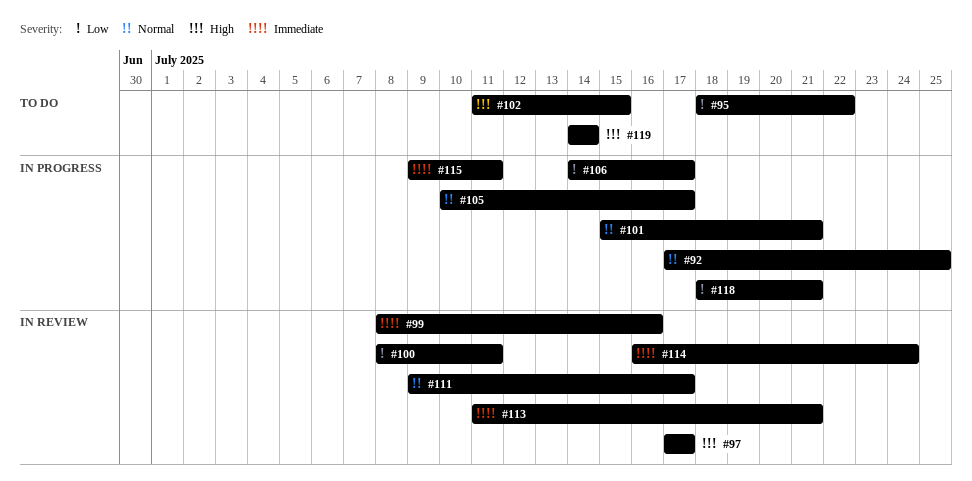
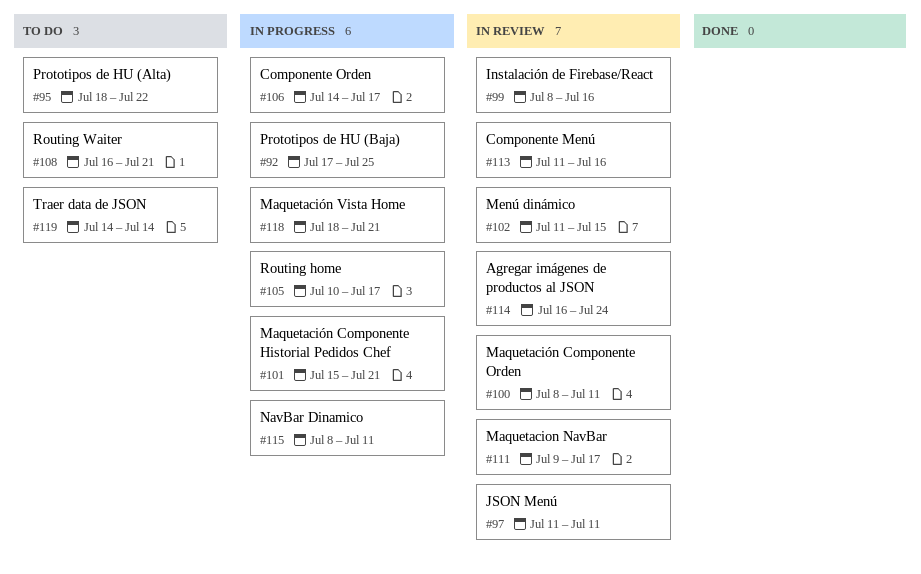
#97, start: Jul 17 -> Jul 11
#97, due: Jul 17 -> Jul 11
#102, status: To do -> In review
#108: none -> present
#113, due: Jul 21 -> Jul 16
#115, start: Jul 9 -> Jul 8

